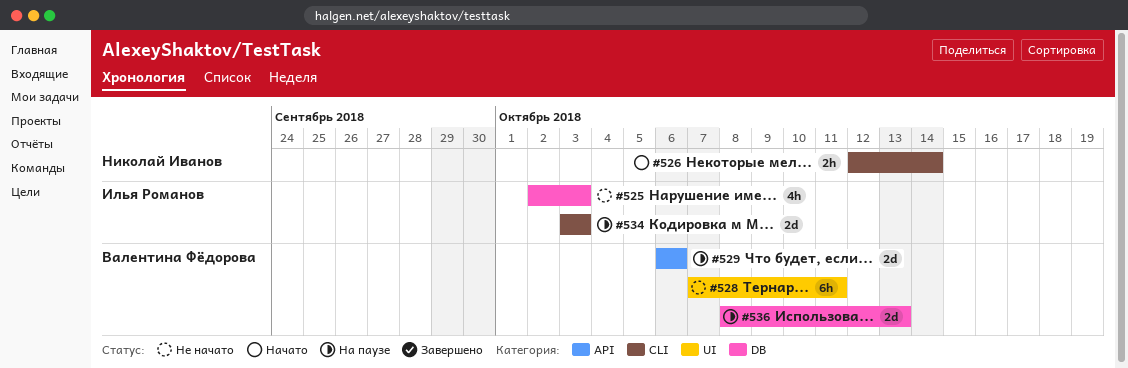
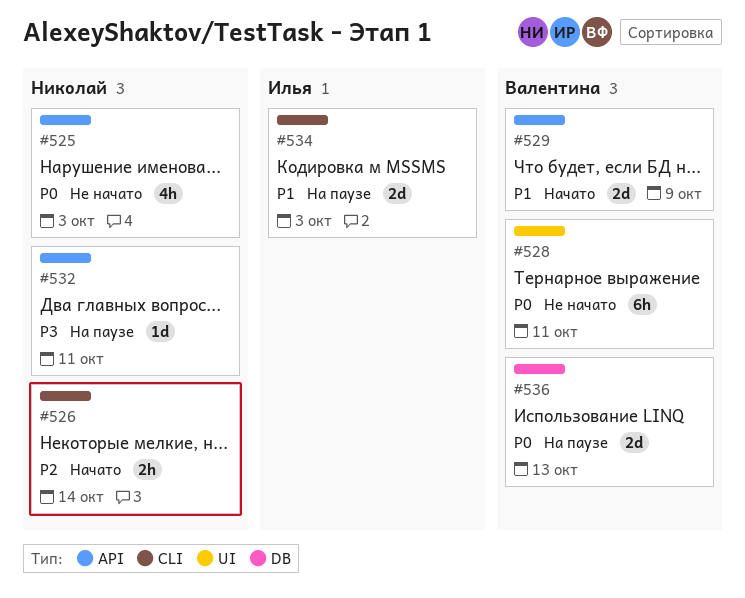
#525, owner: Илья Романов -> Николай Иванов
#525, label: DB -> API
#529, status: На паузе -> Начато
#529, due: Oct 6 -> Oct 9
#532: none -> present

